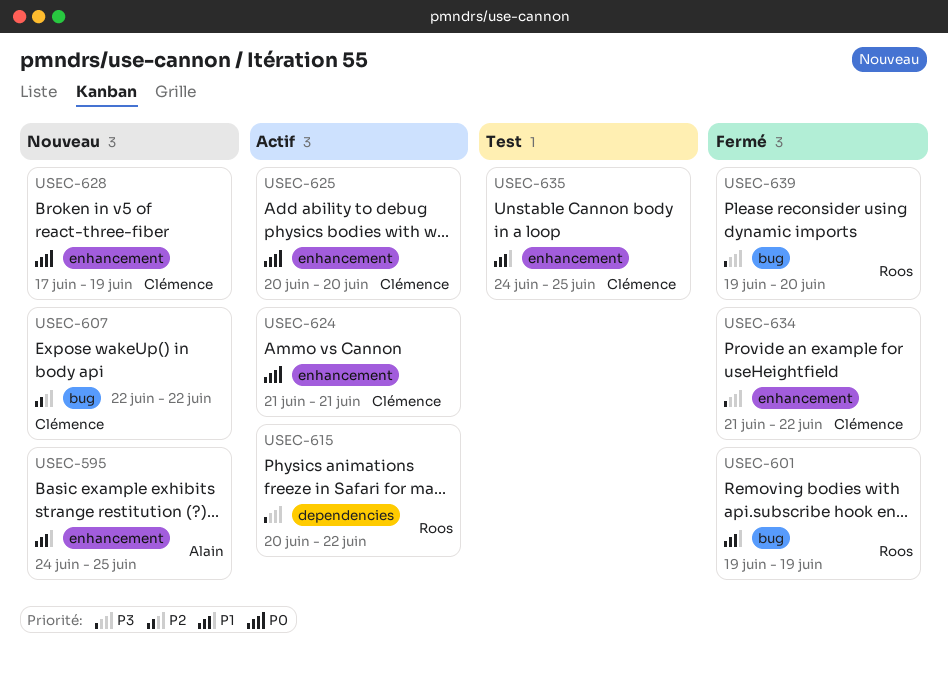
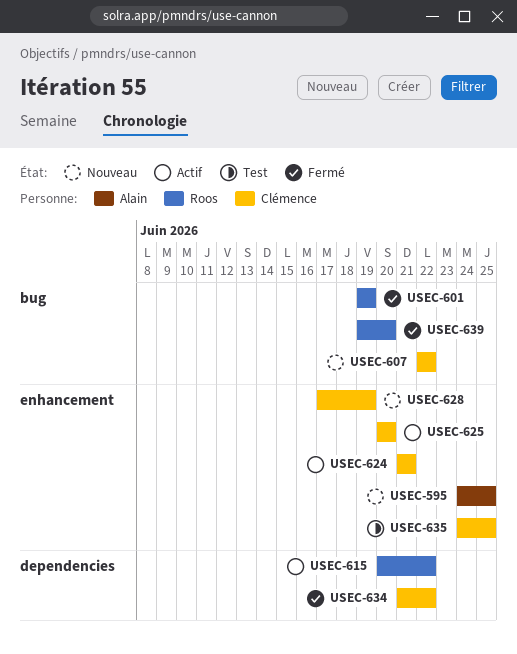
USEC-634, label: enhancement -> dependencies

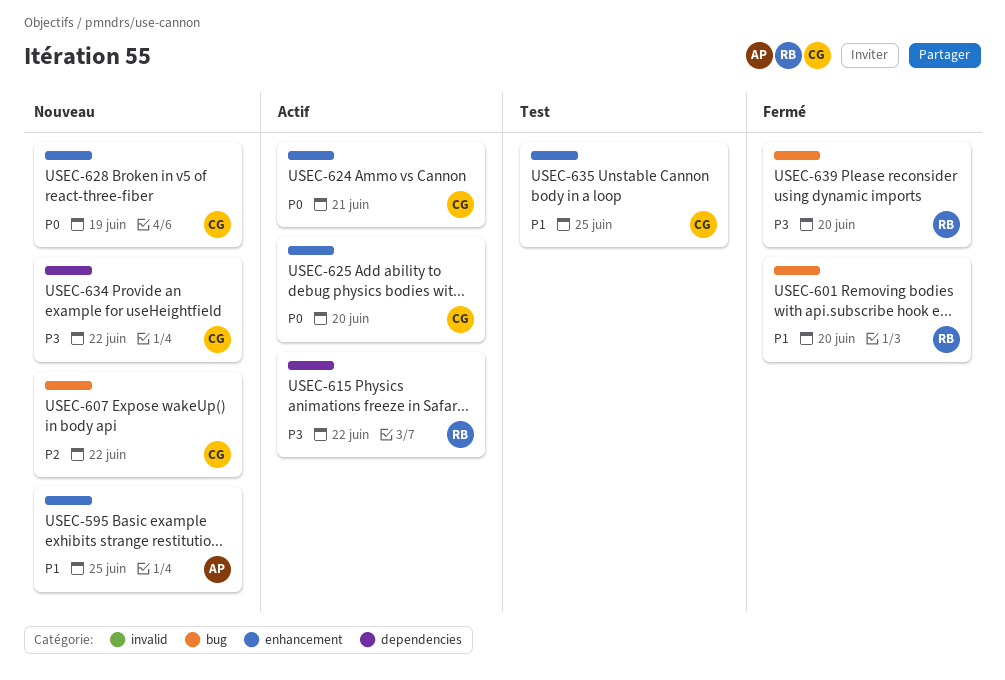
USEC-601, due: Jun 19 -> Jun 20
USEC-634, status: Fermé -> Nouveau

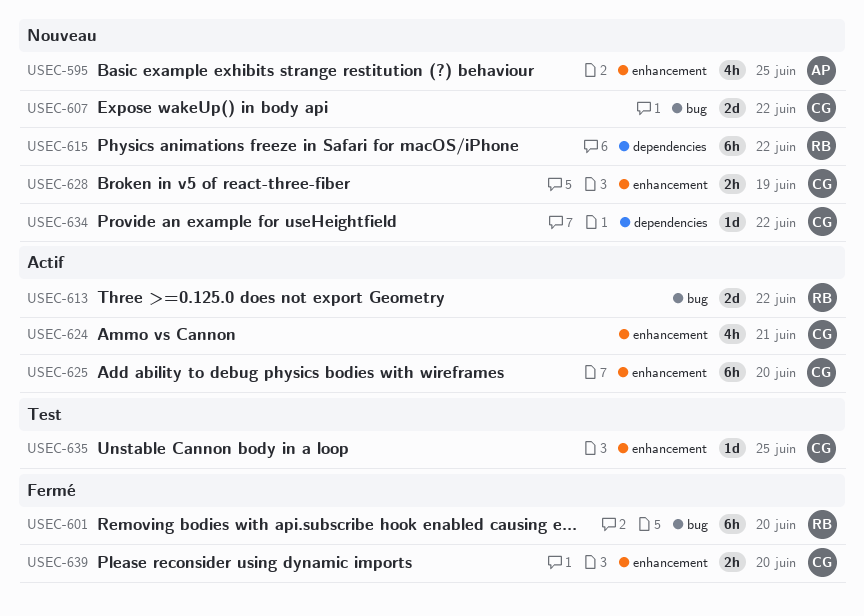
USEC-613: none -> present
USEC-615, status: Actif -> Nouveau
USEC-639, owner: RB -> CG
USEC-639, label: bug -> enhancement

